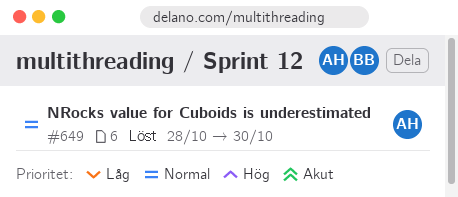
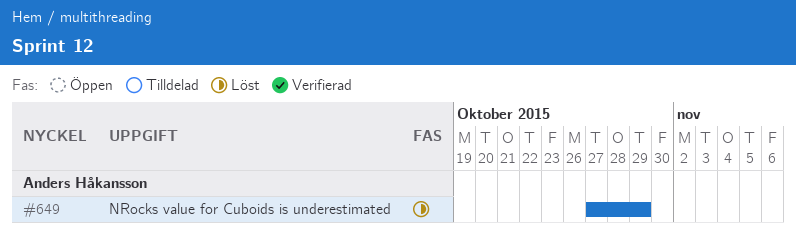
#649, start: Oct 28 -> Oct 27
#649, due: Oct 30 -> Oct 29

